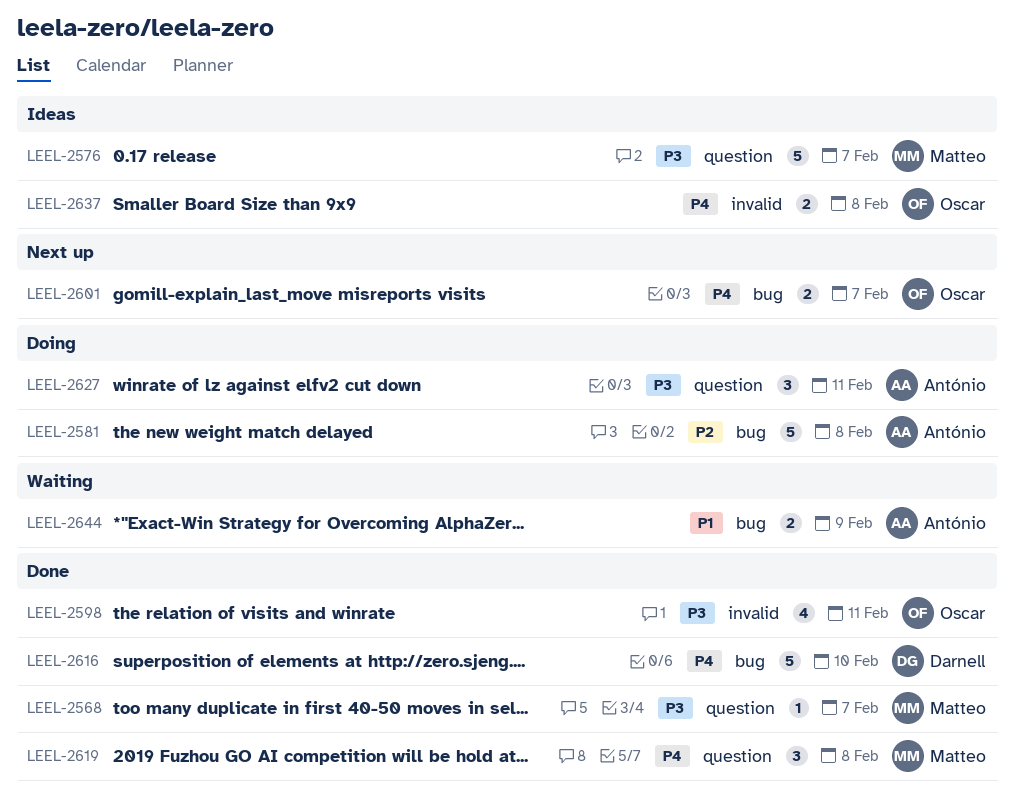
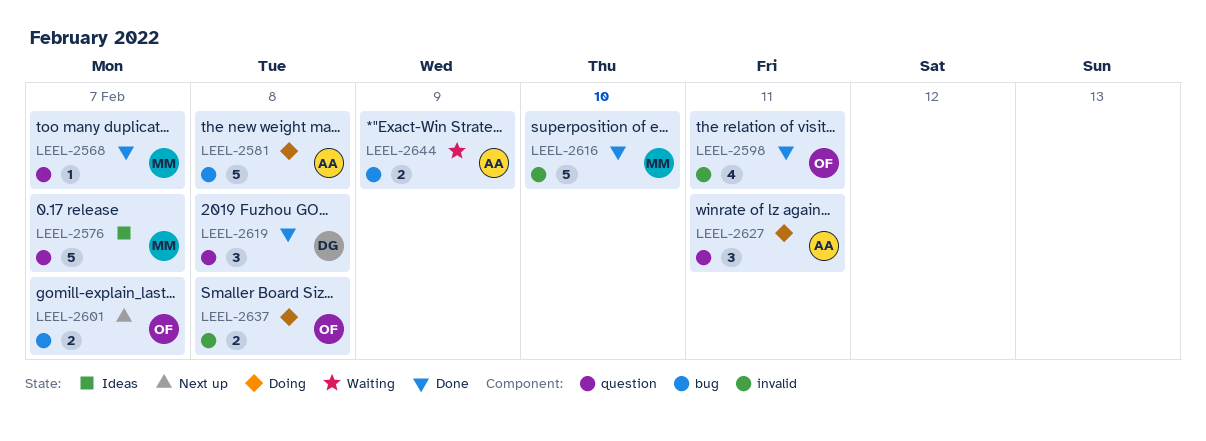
LEEL-2616, owner: Darnell -> Matteo
LEEL-2616, label: bug -> invalid
LEEL-2619, owner: Matteo -> Darnell
LEEL-2637, status: Ideas -> Doing

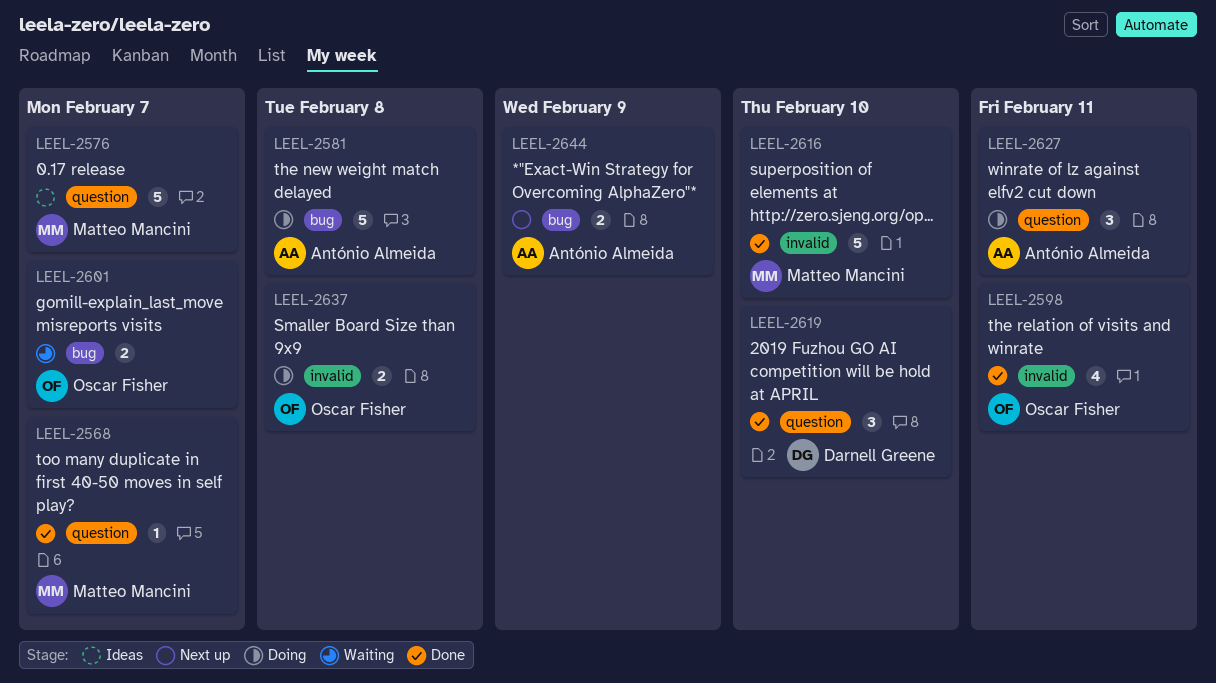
LEEL-2601, status: Next up -> Waiting
LEEL-2619, due: Feb 8 -> Feb 10
LEEL-2644, status: Waiting -> Next up

